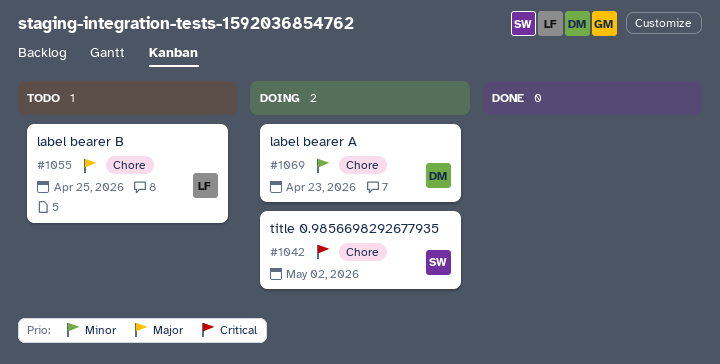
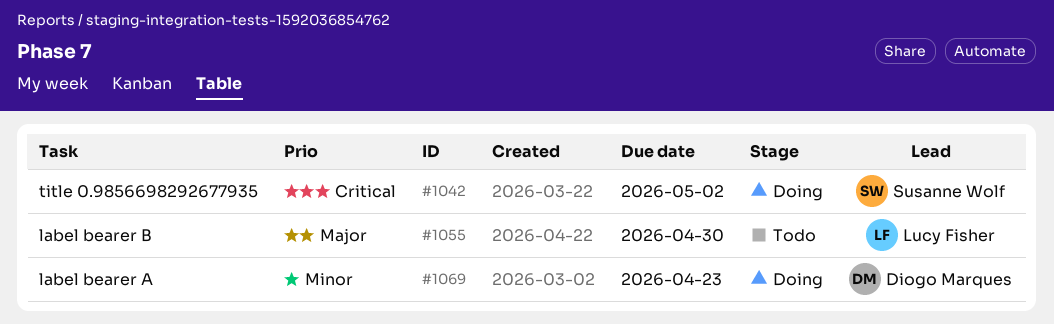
#1055, due: Apr 25 -> Apr 30

